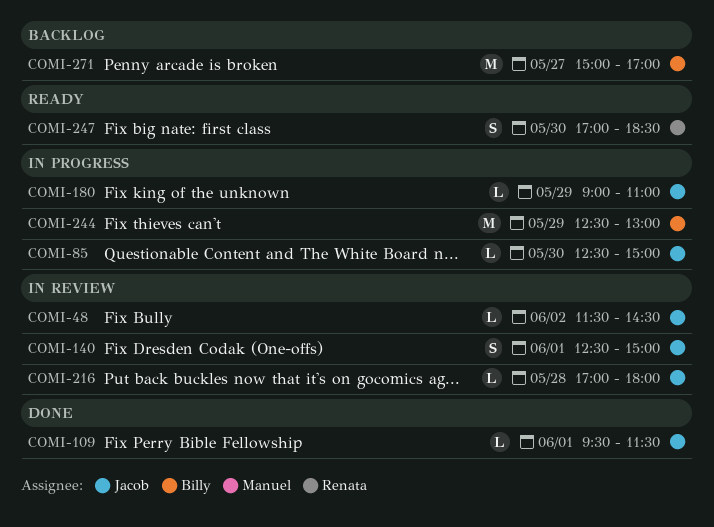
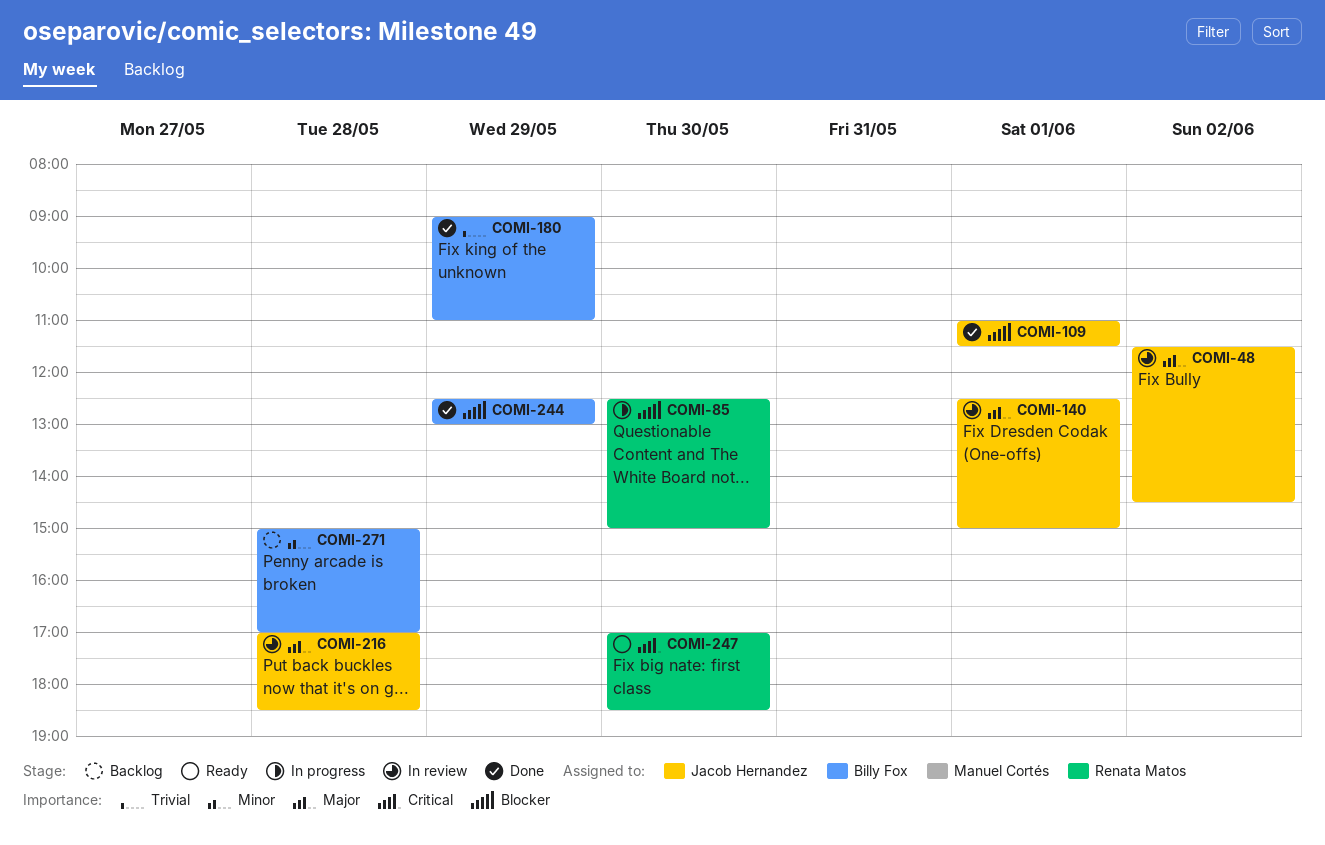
COMI-85, owner: Jacob Hernandez -> Renata Matos
COMI-109, begins: 09:30 -> 11:00
COMI-180, status: In progress -> Done
COMI-180, owner: Jacob Hernandez -> Billy Fox
COMI-216, ends: 18:00 -> 18:30
COMI-244, status: In progress -> Done
COMI-271, day: May 27 -> May 28

